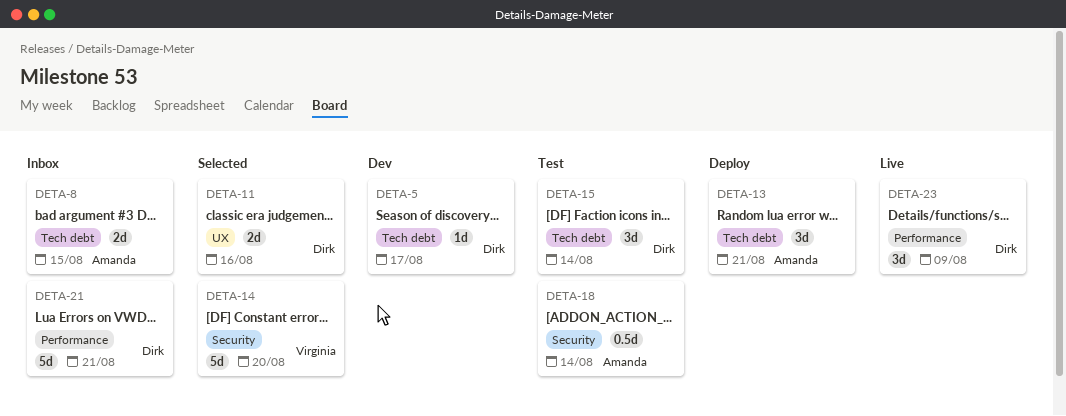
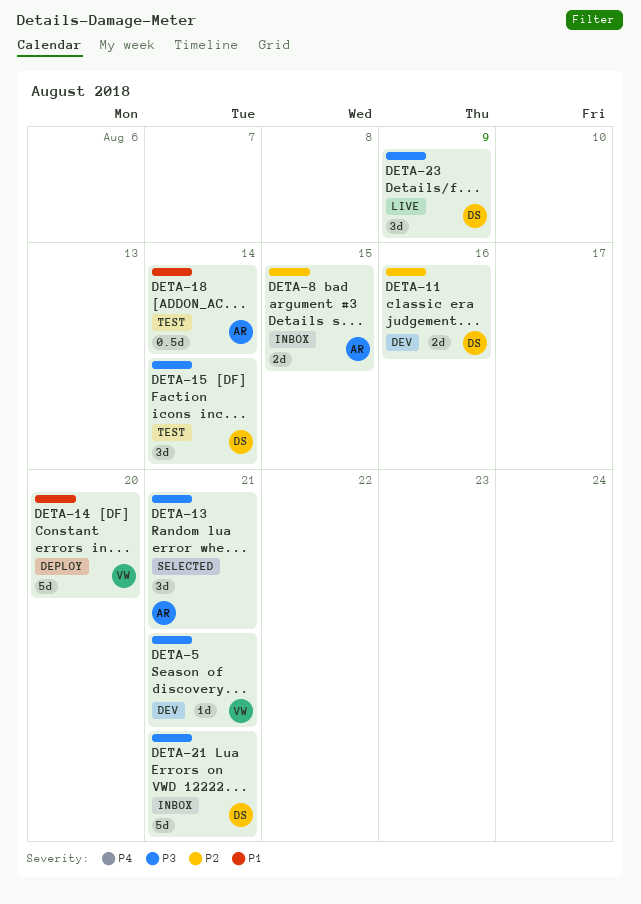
DETA-5, owner: Dirk -> Virginia
DETA-5, due: Aug 17 -> Aug 21
DETA-11, status: Selected -> Dev
DETA-13, status: Deploy -> Selected
DETA-14, status: Selected -> Deploy

